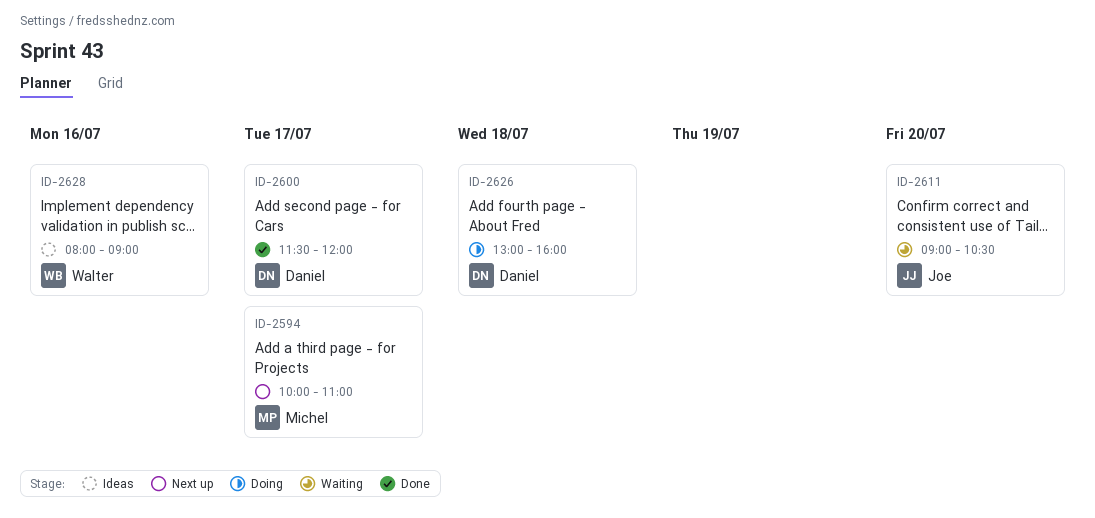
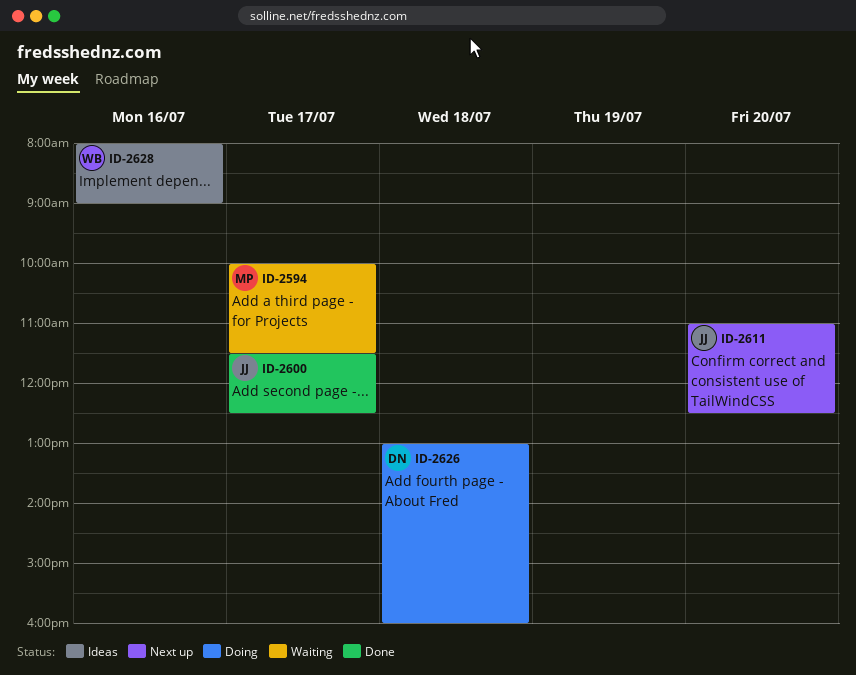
ID-2594, status: Next up -> Waiting
ID-2594, ends: 11:00 -> 11:30
ID-2600, owner: Daniel -> Joe
ID-2600, ends: 12:00 -> 12:30
ID-2611, status: Waiting -> Next up
ID-2611, begins: 09:00 -> 11:00
ID-2611, ends: 10:30 -> 12:30

